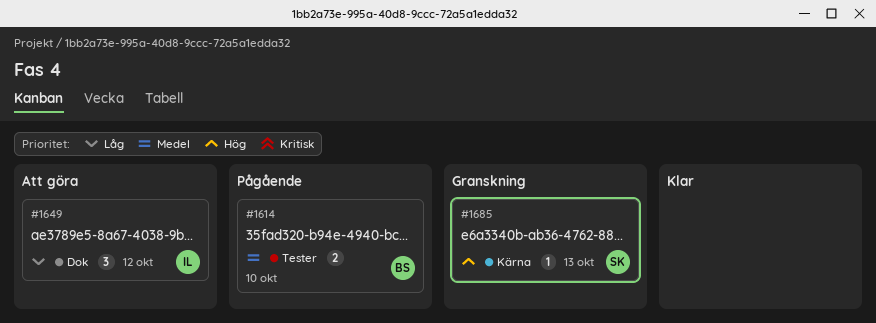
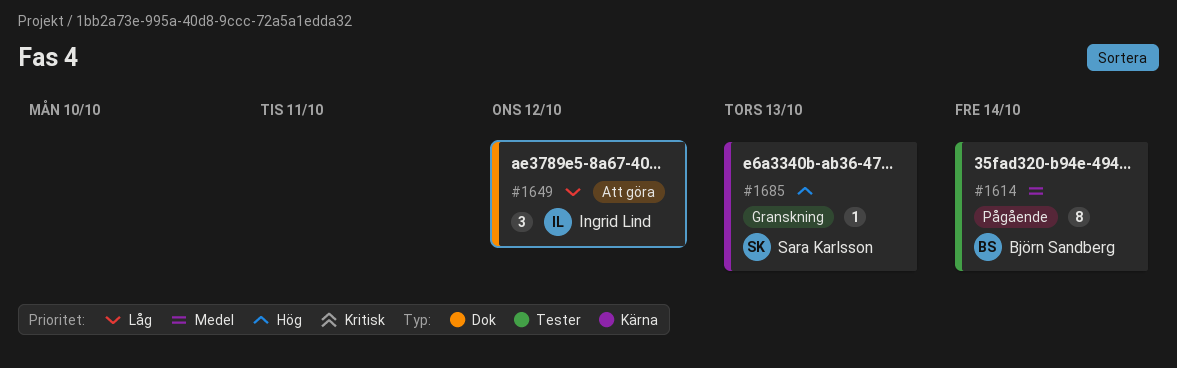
#1614, estimate: 2 -> 8
#1614, due: Oct 10 -> Oct 14

